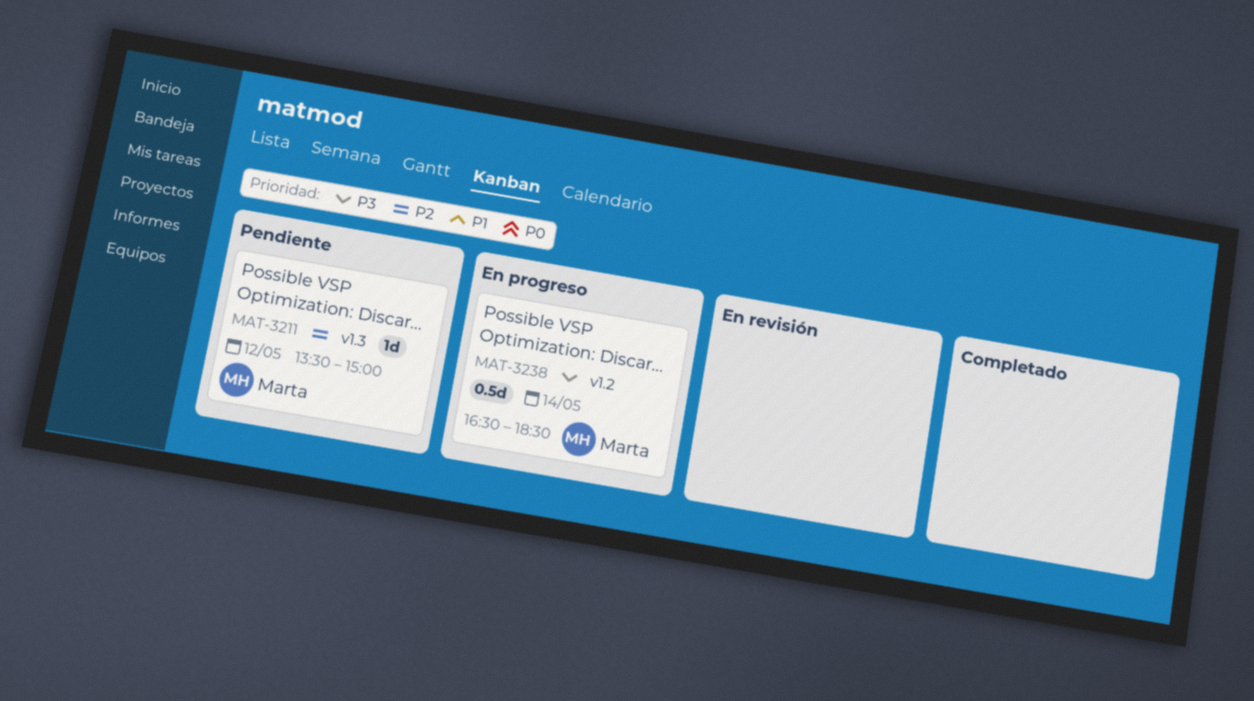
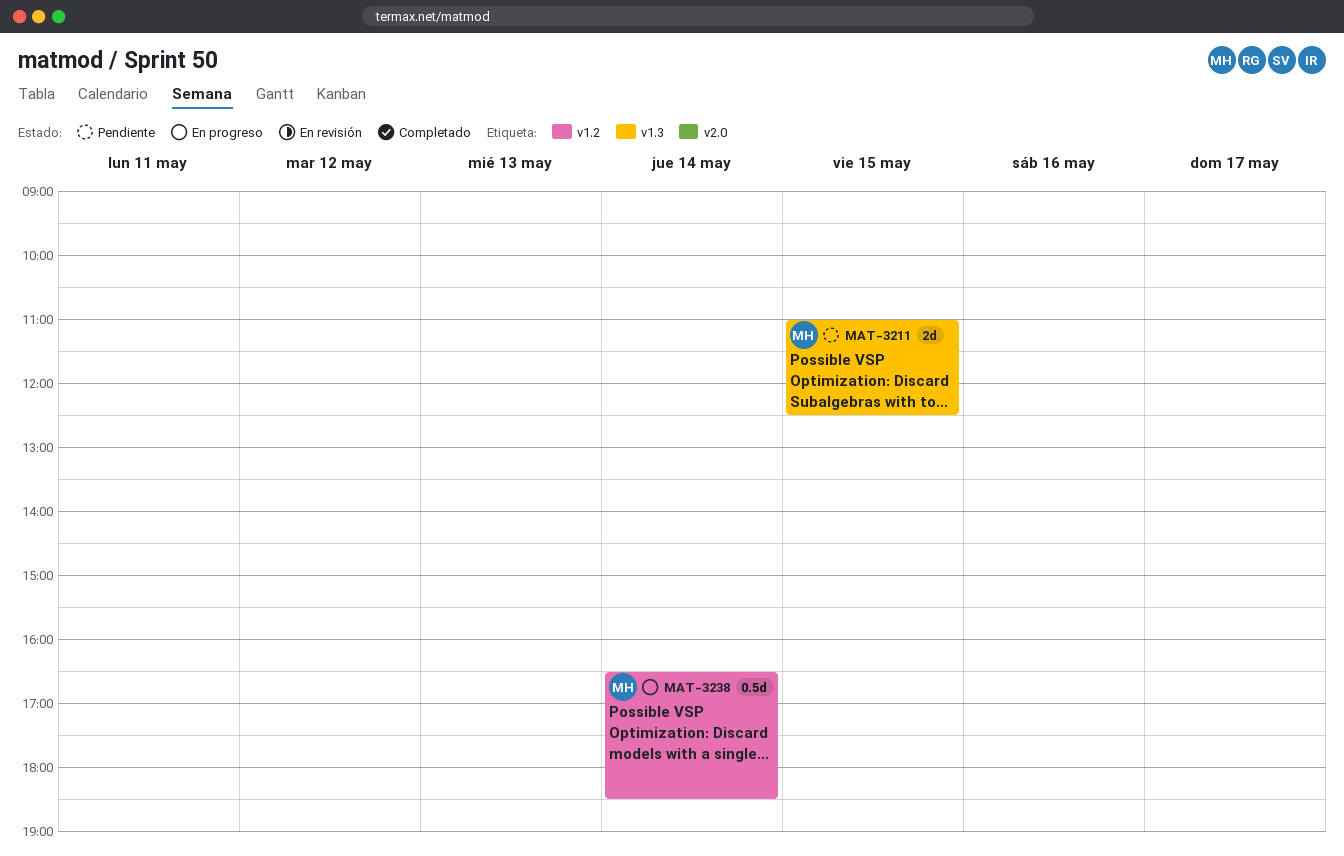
MAT-3211, estimate: 1d -> 2d
MAT-3211, day: May 12 -> May 15
MAT-3211, begins: 13:30 -> 11:00
MAT-3211, ends: 15:00 -> 12:30

